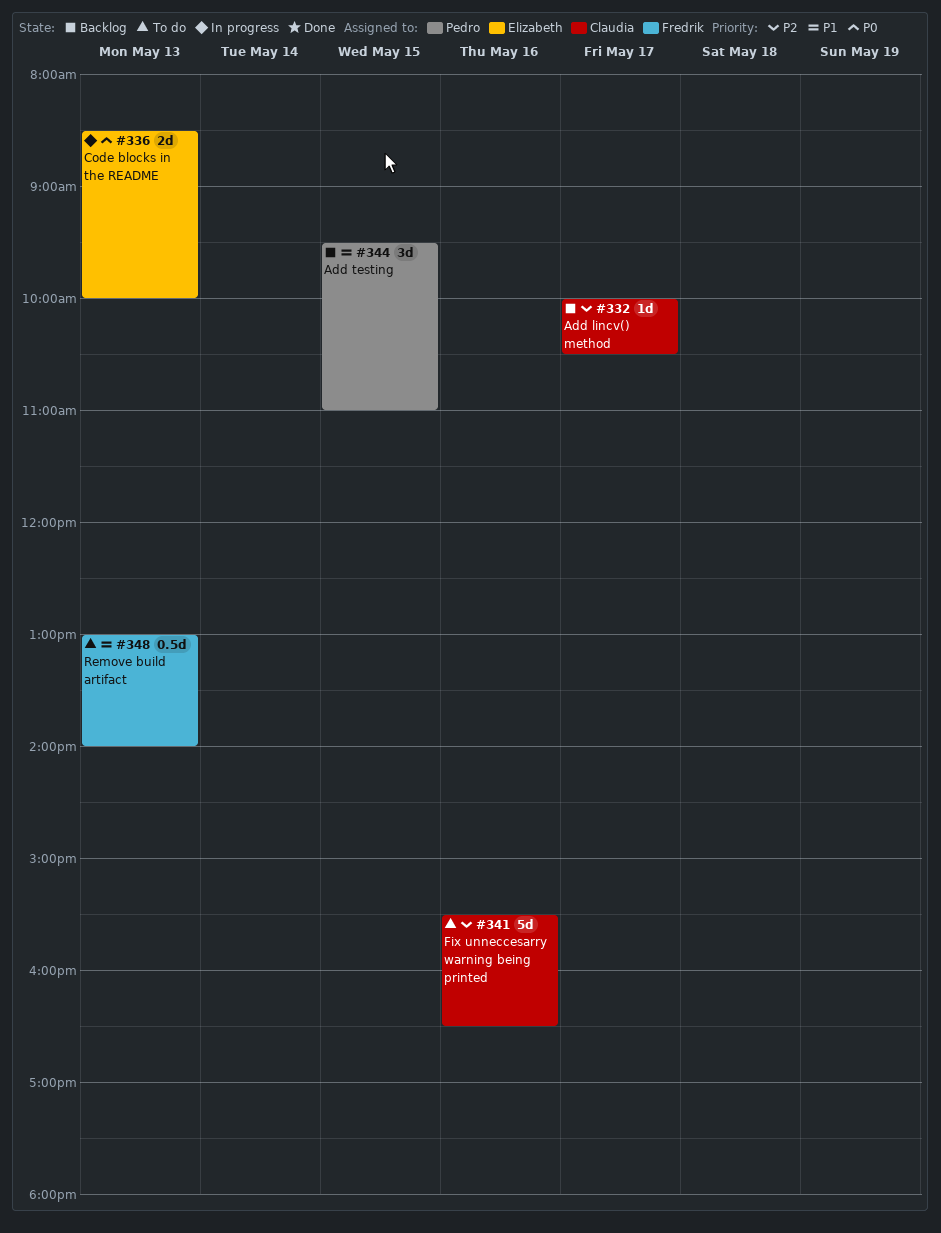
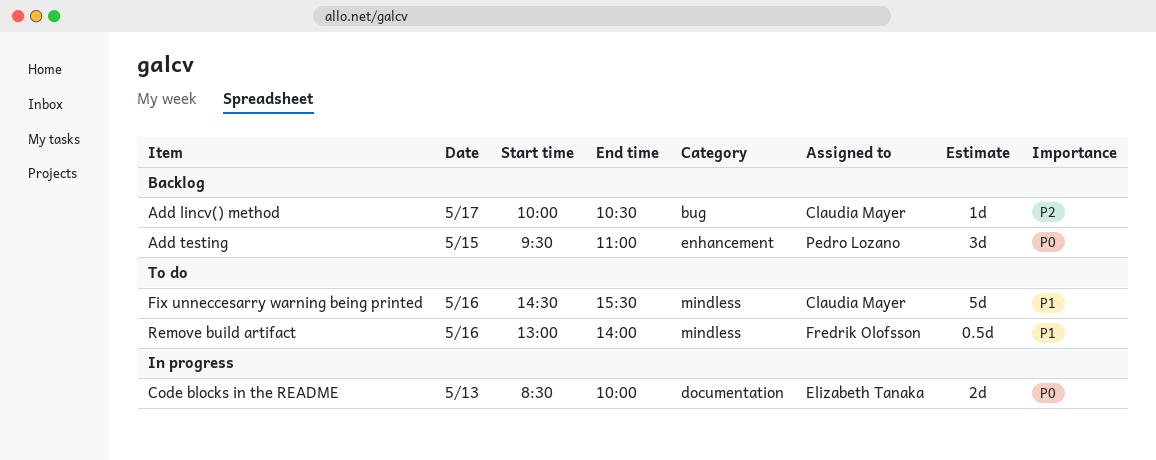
Add testing, priority: P1 -> P0
Fix unneccesarry warning being printed, priority: P2 -> P1
Fix unneccesarry warning being printed, begins: 15:30 -> 14:30
Fix unneccesarry warning being printed, ends: 16:30 -> 15:30
Remove build artifact, day: May 13 -> May 16

